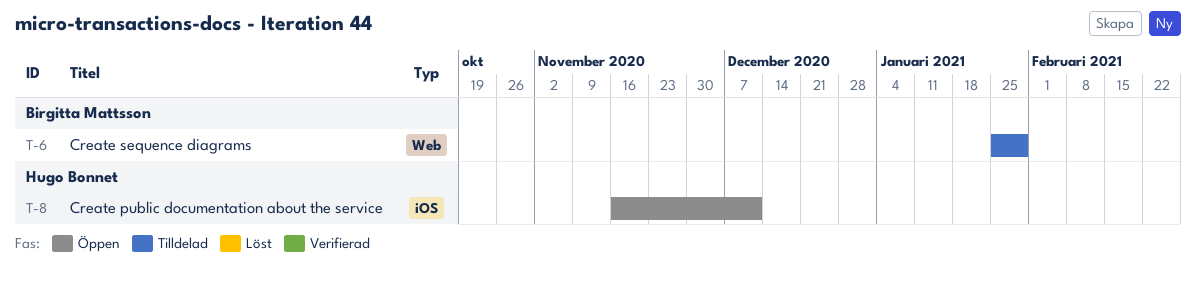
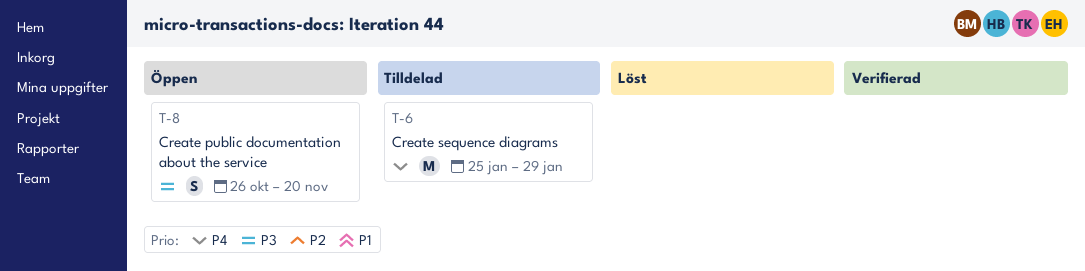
T-8, start: Nov 16 -> Oct 26
T-8, due: Dec 11 -> Nov 20

